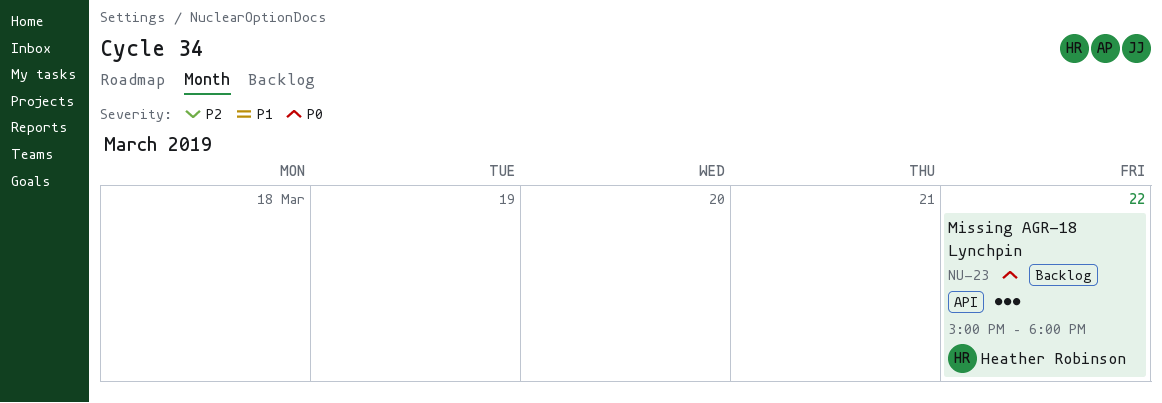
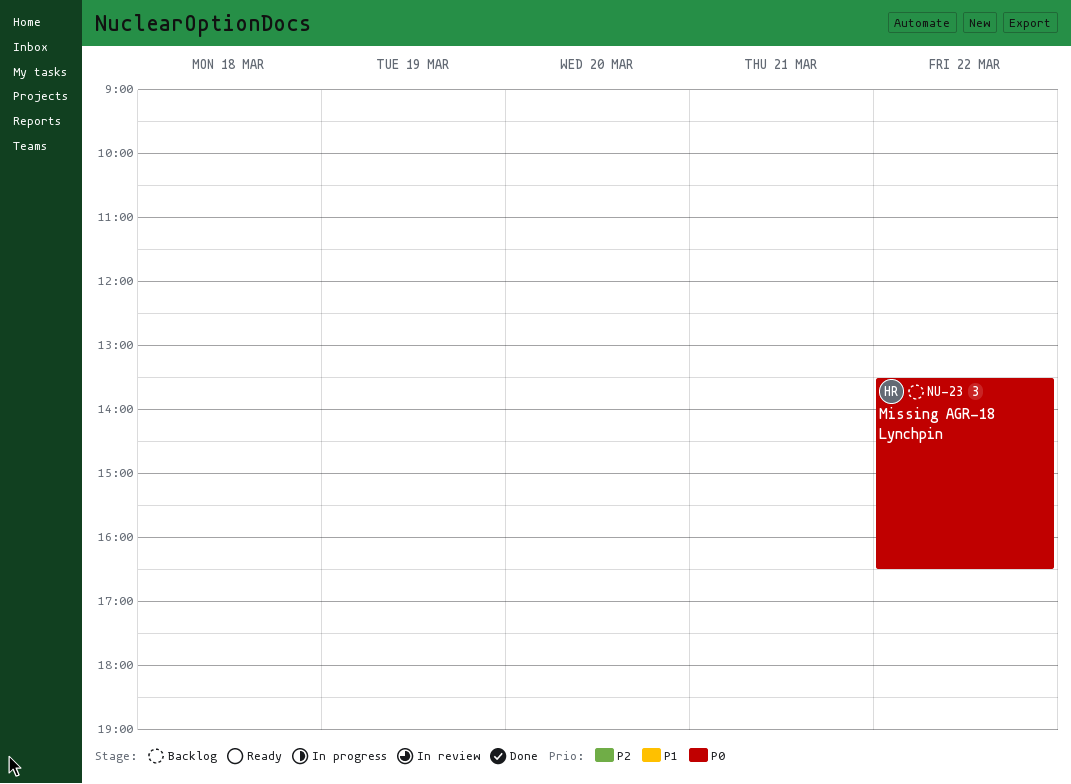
NU-23, begins: 15:00 -> 13:30
NU-23, ends: 18:00 -> 16:30

